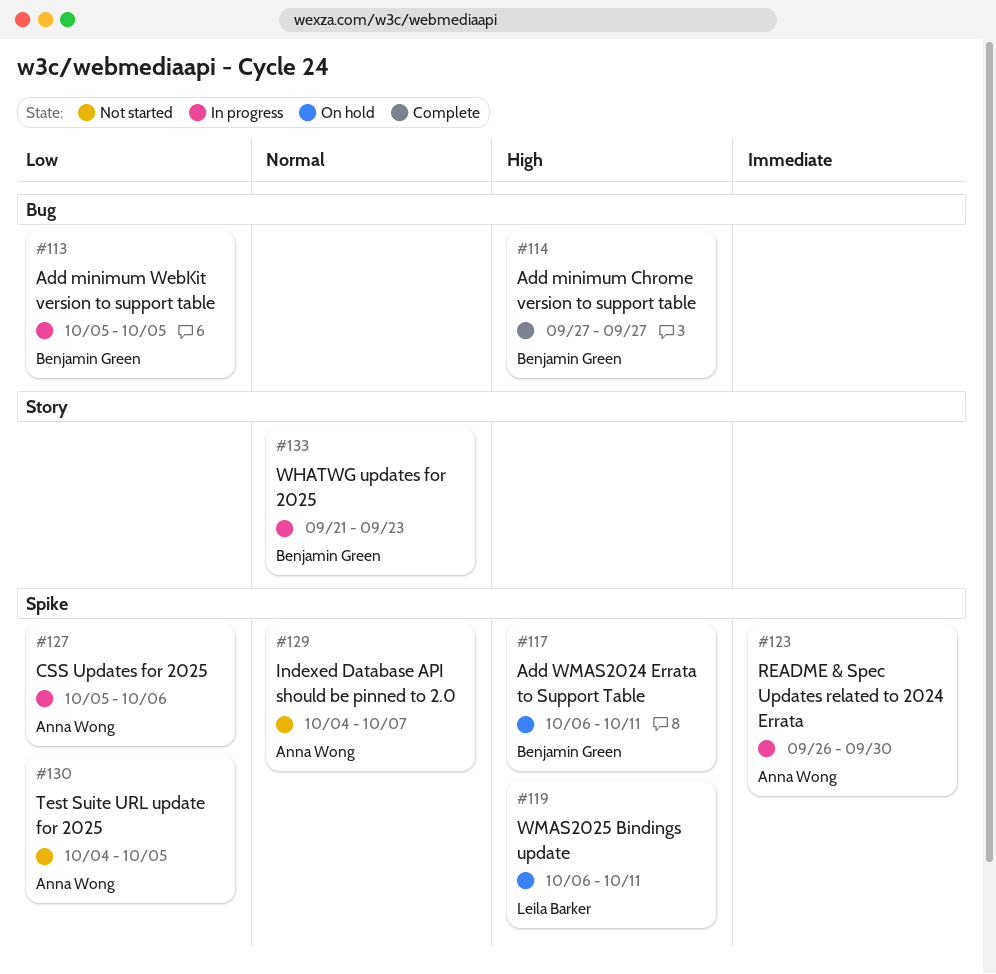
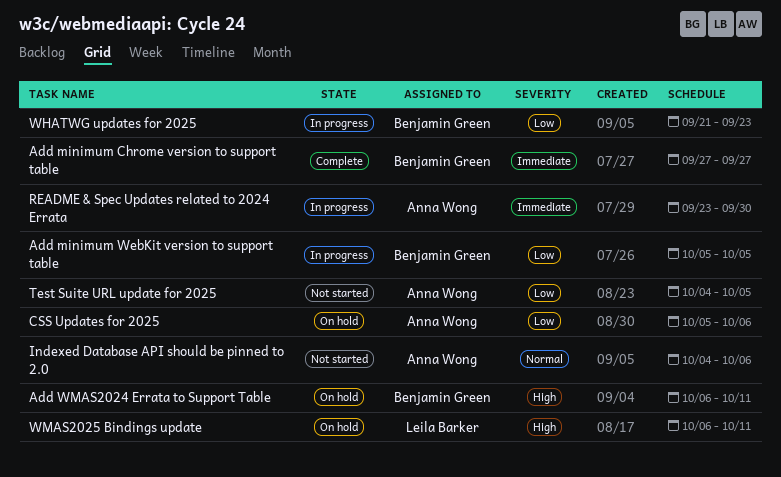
Add minimum Chrome version to support table, priority: High -> Immediate
CSS Updates for 2025, status: In progress -> On hold
Indexed Database API should be pinned to 2.0, due: Oct 7 -> Oct 6
README & Spec Updates related to 2024 Errata, start: Sep 26 -> Sep 23
WHATWG updates for 2025, priority: Normal -> Low

